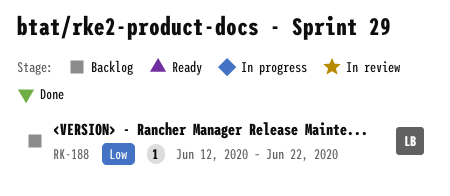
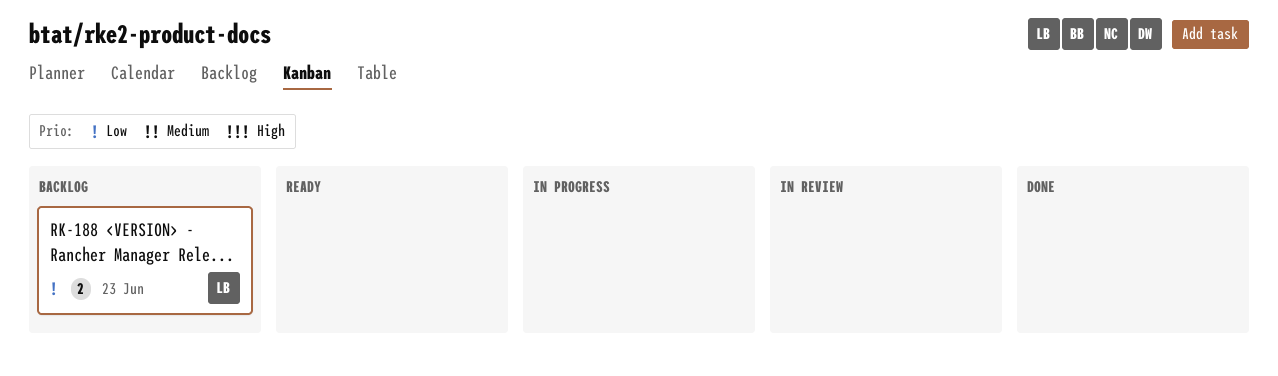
RK-188, estimate: 1 -> 2
RK-188, due: Jun 22 -> Jun 23

